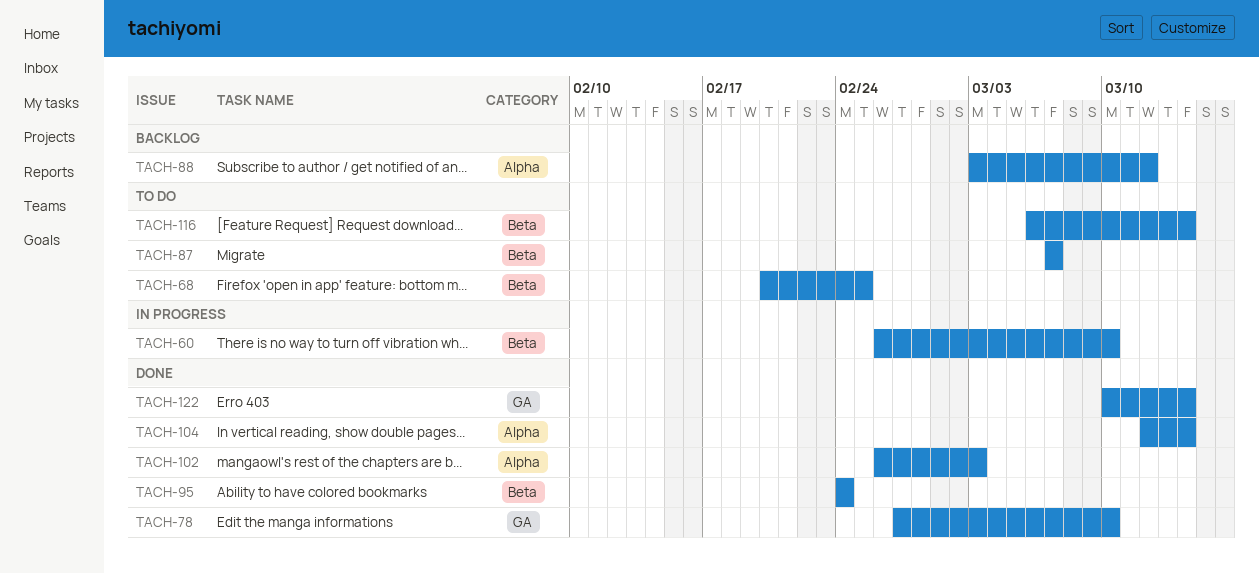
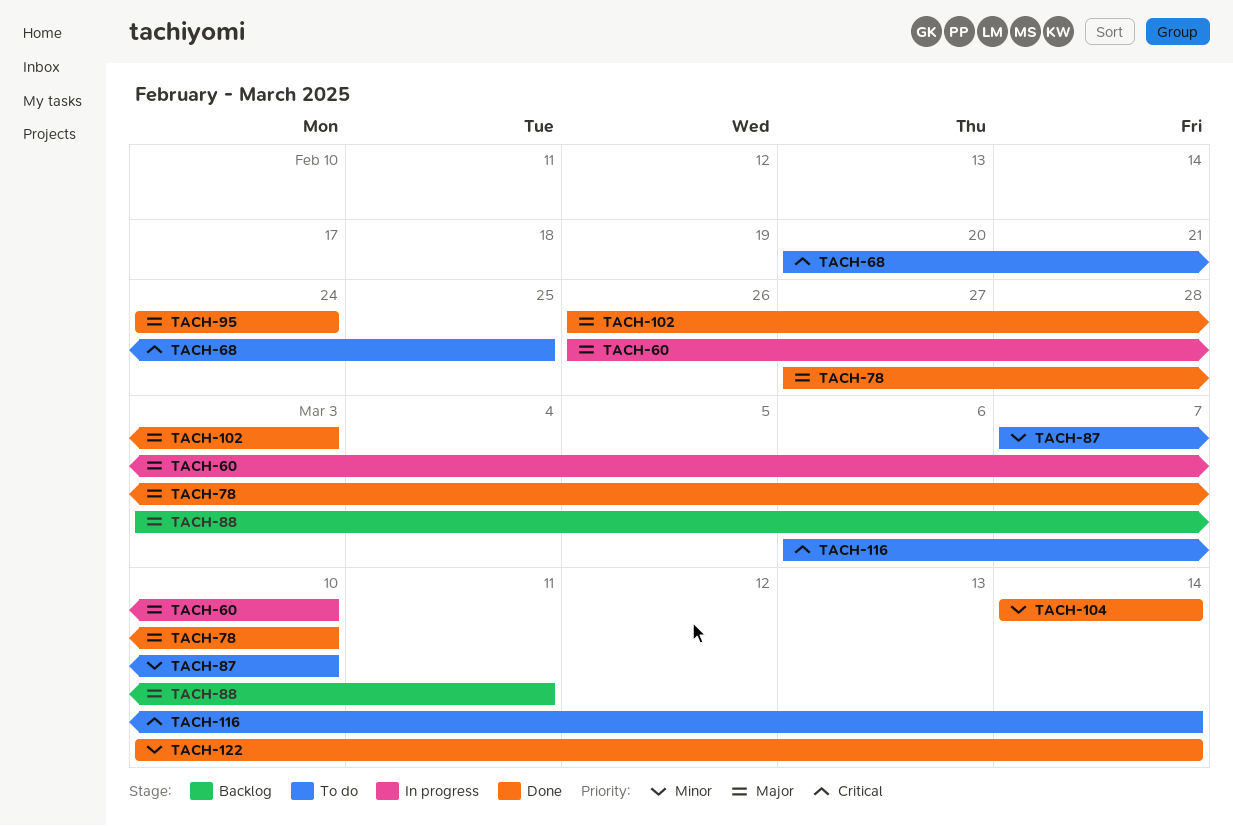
TACH-87, due: Mar 7 -> Mar 10
TACH-88, due: Mar 12 -> Mar 11
TACH-104, start: Mar 12 -> Mar 14

